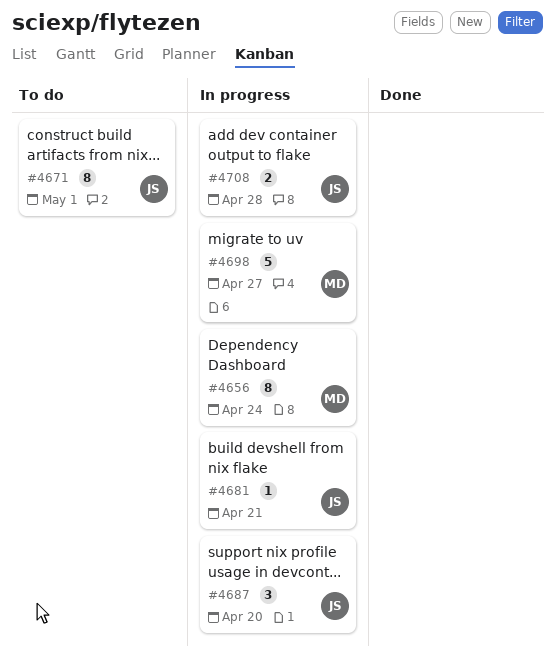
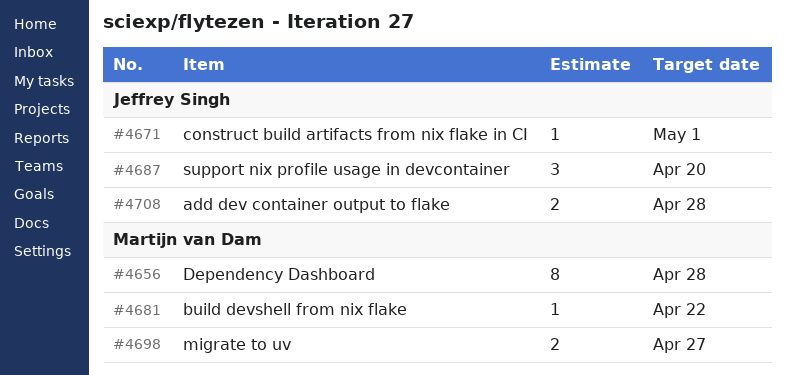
#4656, due: Apr 24 -> Apr 28
#4671, estimate: 8 -> 1
#4681, owner: Jeffrey Singh -> Martijn van Dam
#4681, due: Apr 21 -> Apr 22
#4698, estimate: 5 -> 2

